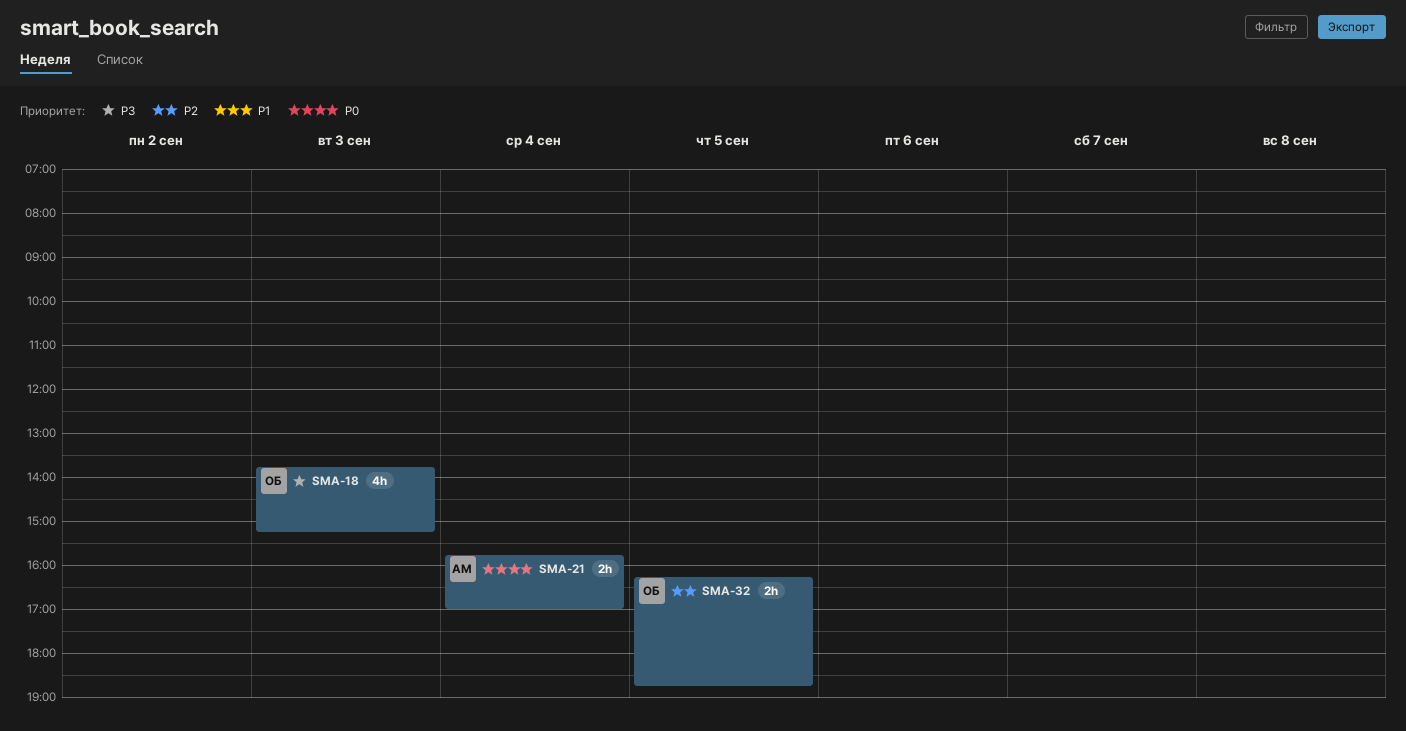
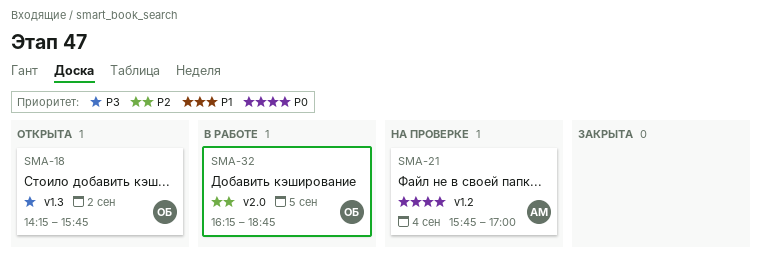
SMA-18, day: Sep 3 -> Sep 2
SMA-18, begins: 13:45 -> 14:15
SMA-18, ends: 15:15 -> 15:45

